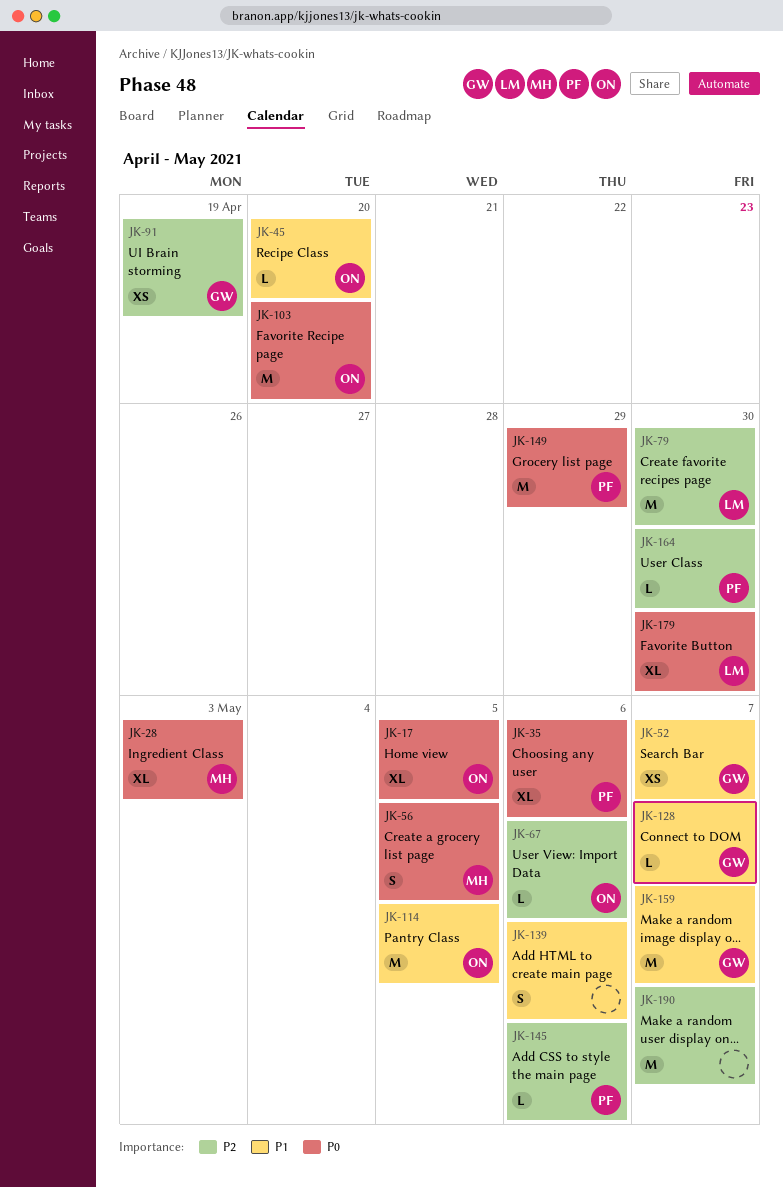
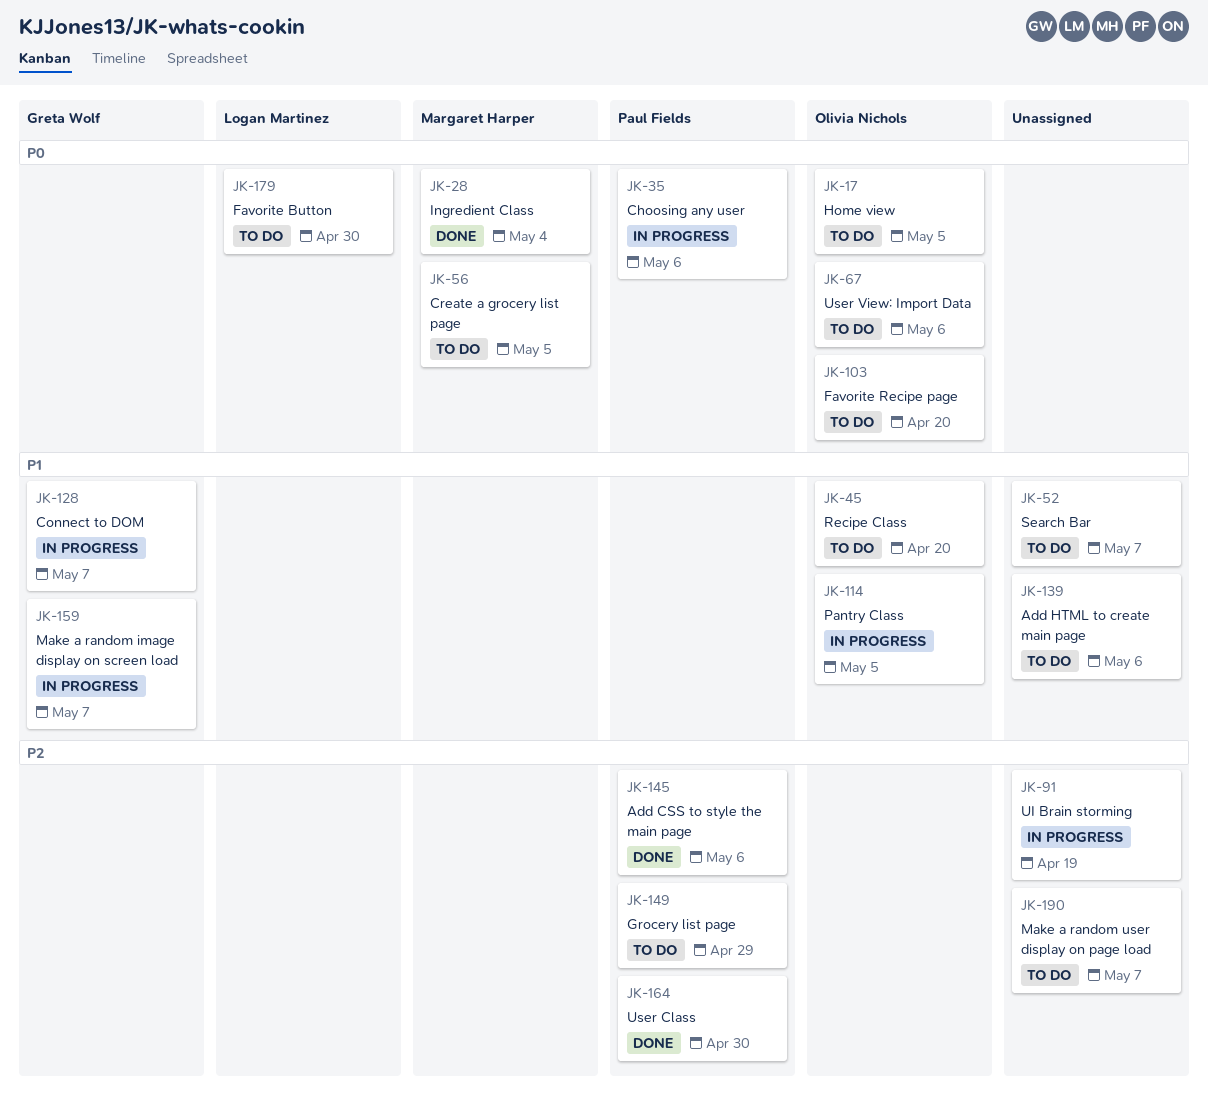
JK-28, due: May 3 -> May 4
JK-52, owner: Greta Wolf -> none
JK-67, priority: P2 -> P0
JK-79: present -> none
JK-91, owner: Greta Wolf -> none
JK-149, priority: P0 -> P2

